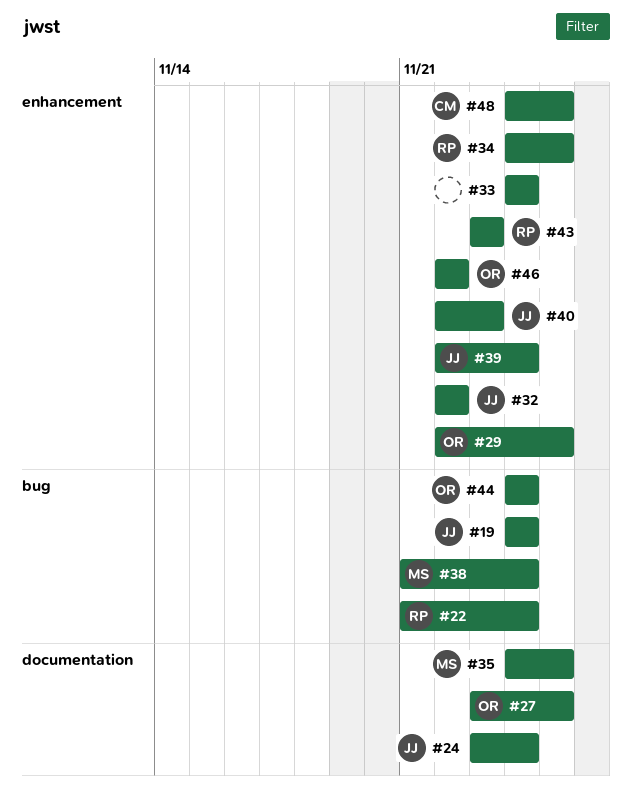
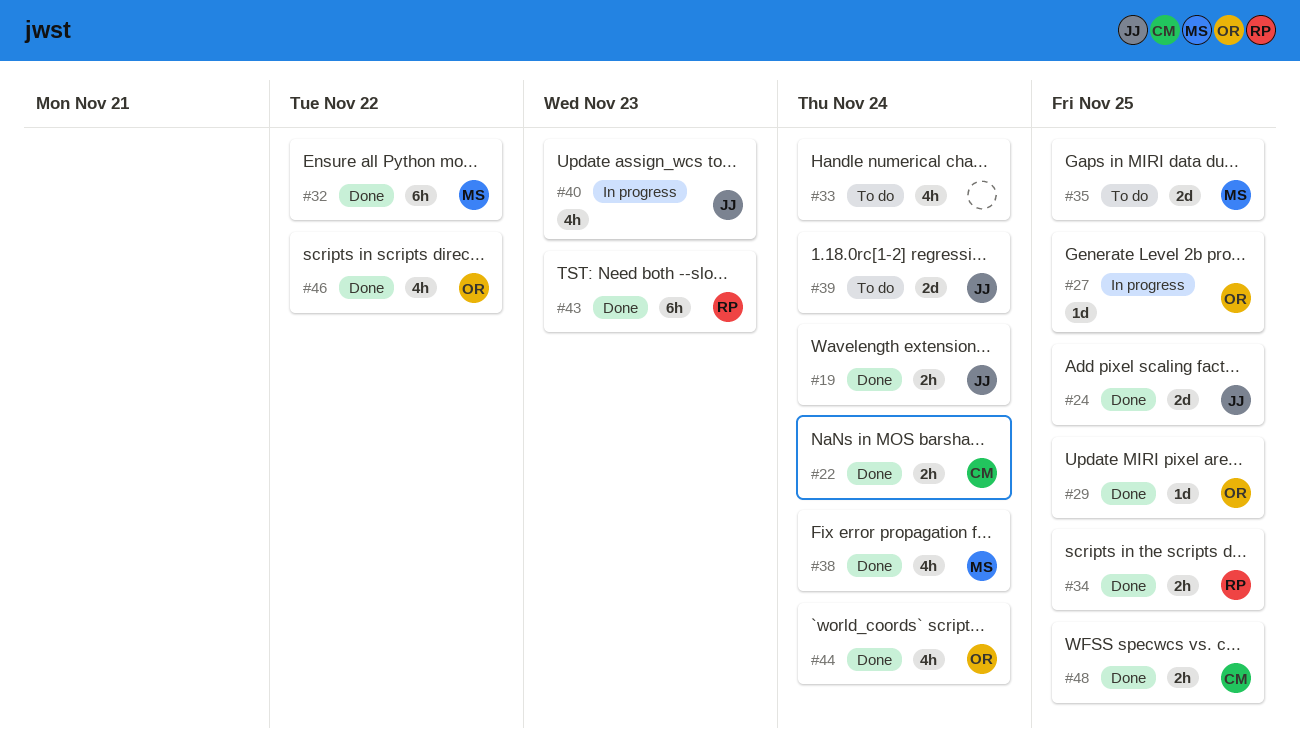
#22, owner: RP -> CM
#24, due: Nov 24 -> Nov 25
#32, owner: JJ -> MS

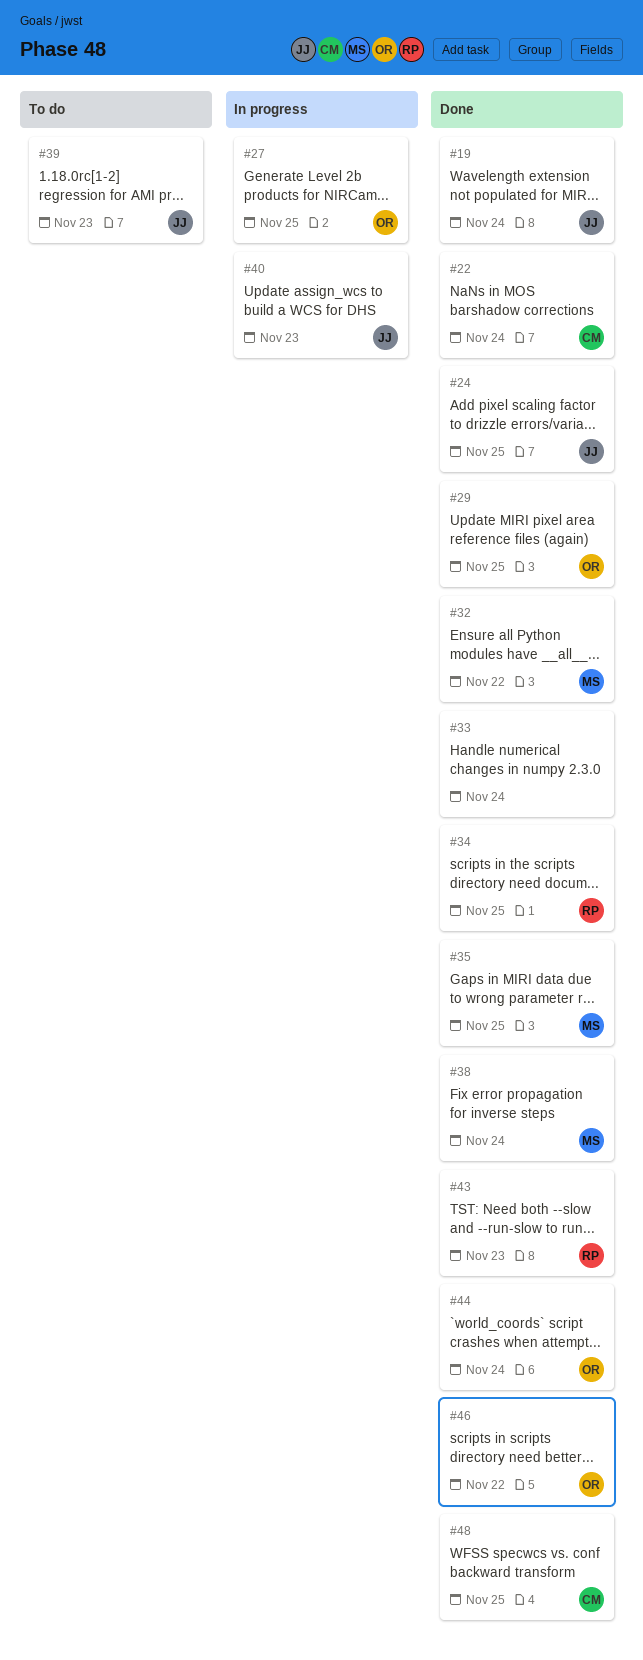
#33, status: To do -> Done
#35, status: To do -> Done
#39, due: Nov 24 -> Nov 23

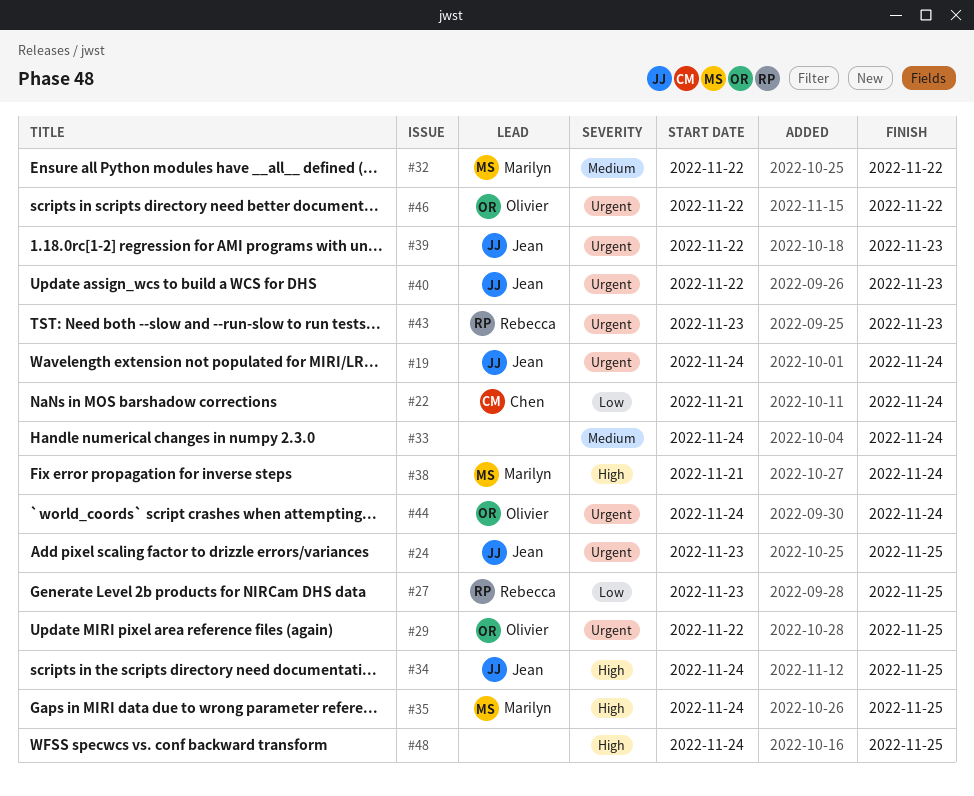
#27, owner: Olivier -> Rebecca
#34, owner: Rebecca -> Jean
#48, owner: Chen -> none

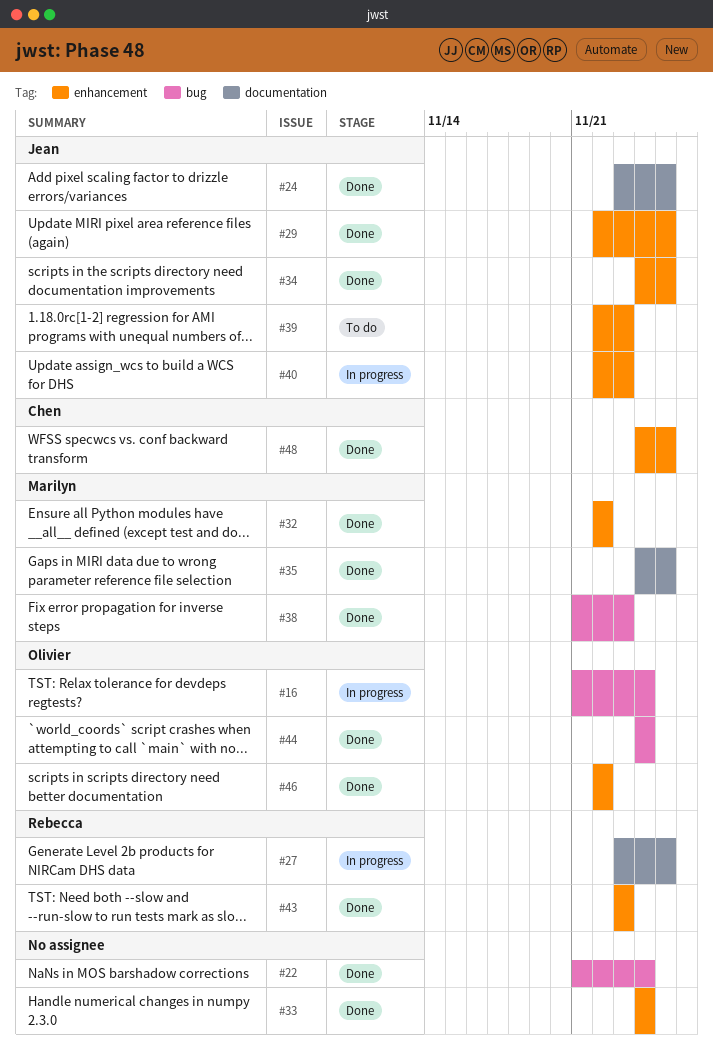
#16: none -> present
#19: present -> none
#22, owner: Chen -> none
#29, owner: Olivier -> Jean
#38, due: Nov 24 -> Nov 23
#48, owner: none -> Chen

